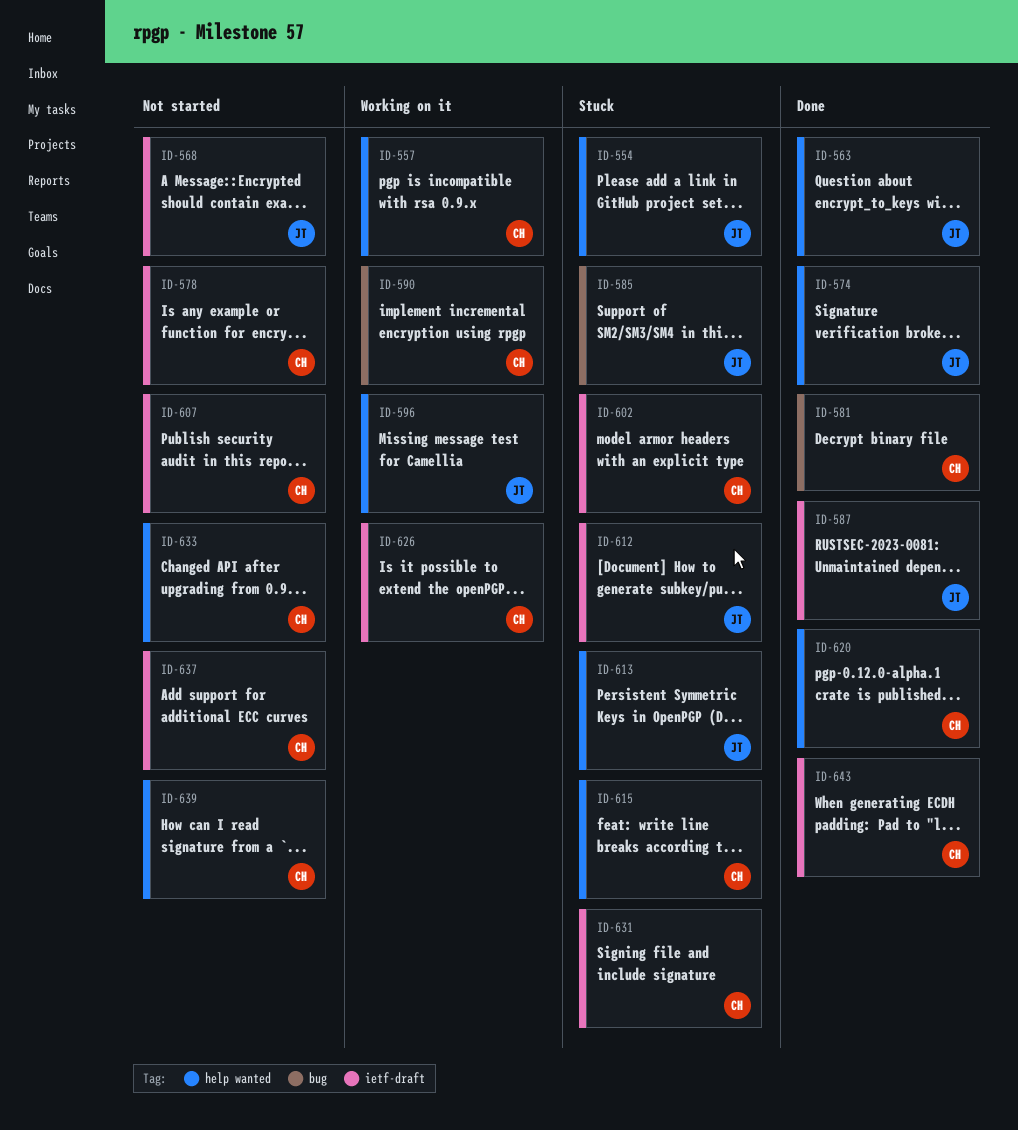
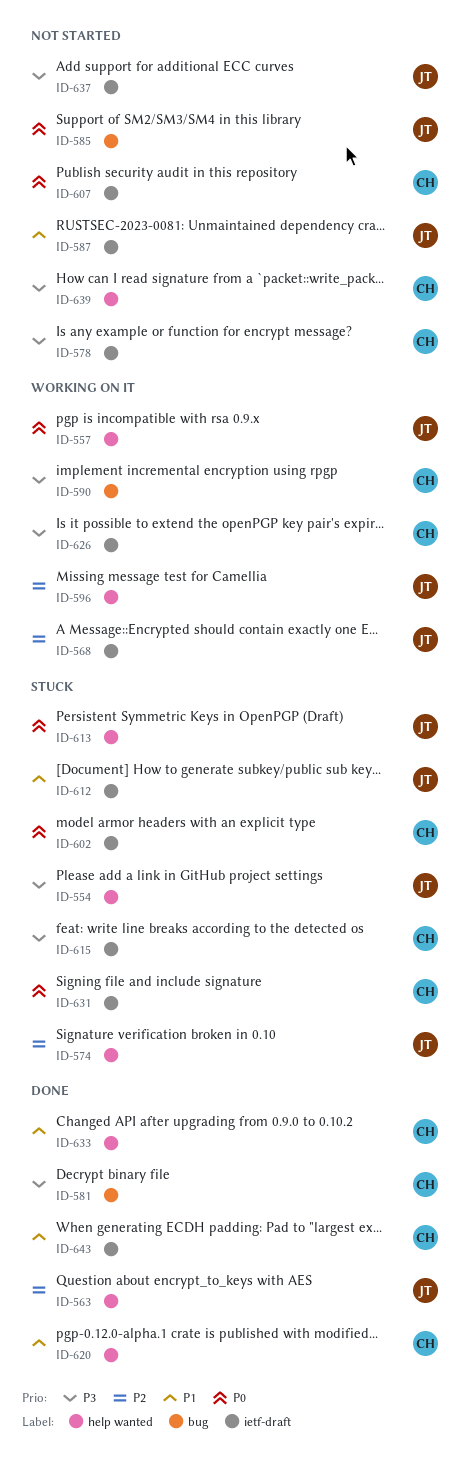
ID-557, owner: CH -> JT
ID-568, status: Not started -> Working on it
ID-574, status: Done -> Stuck
ID-585, status: Stuck -> Not started
ID-587, status: Done -> Not started
ID-615, label: help wanted -> ietf-draft
ID-633, status: Not started -> Done
ID-637, owner: CH -> JT

